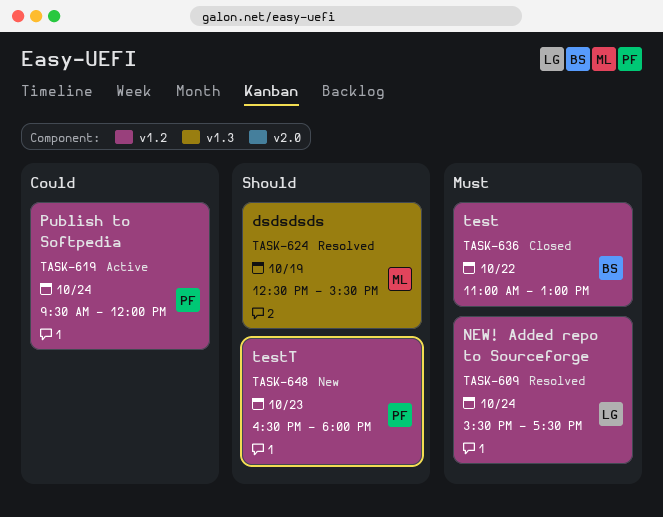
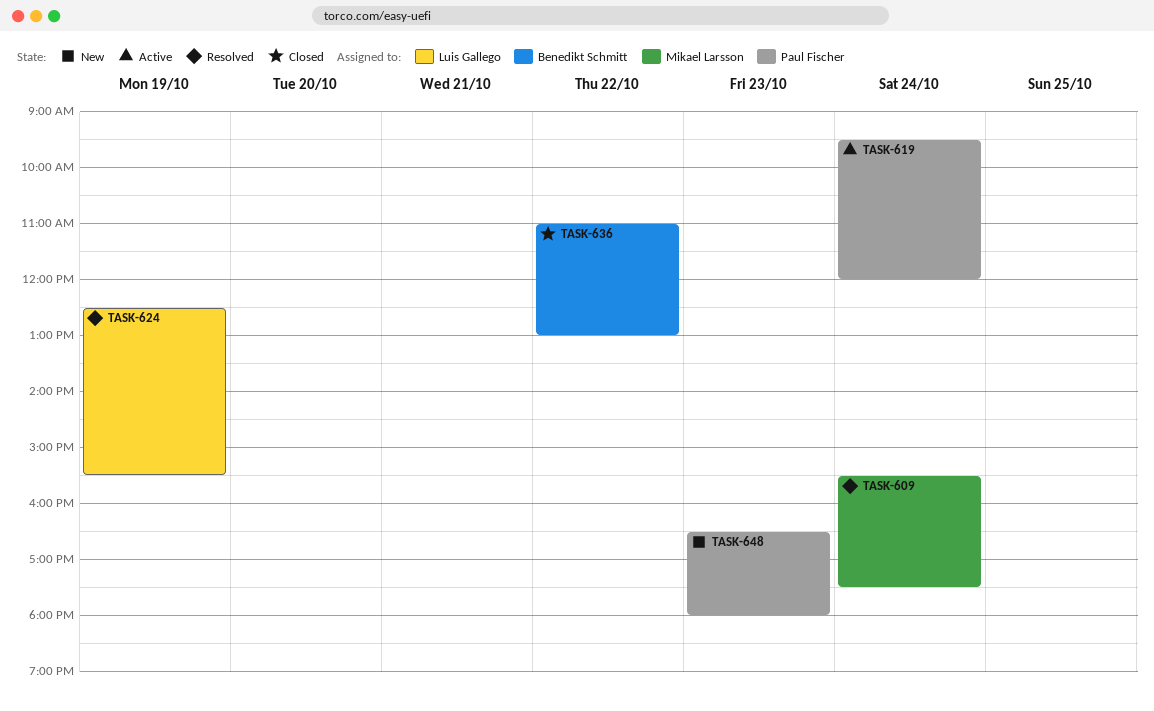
TASK-609, owner: Luis Gallego -> Mikael Larsson
TASK-624, owner: Mikael Larsson -> Luis Gallego

